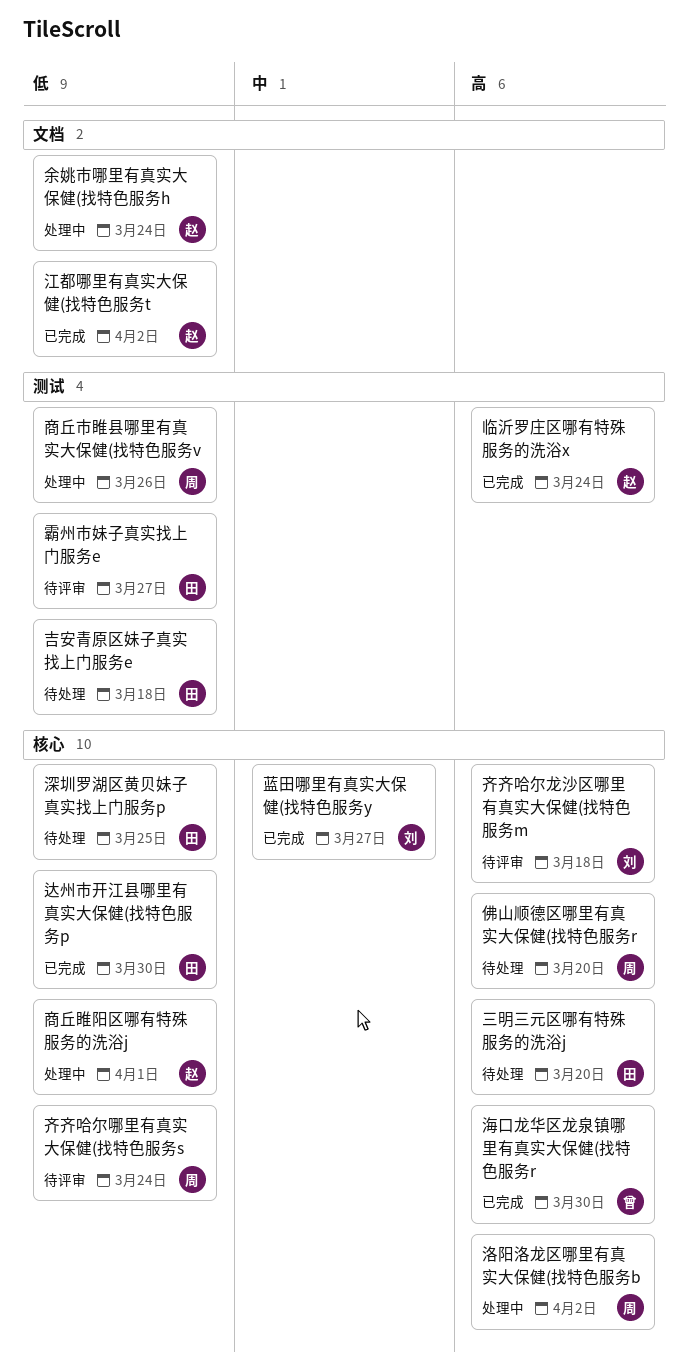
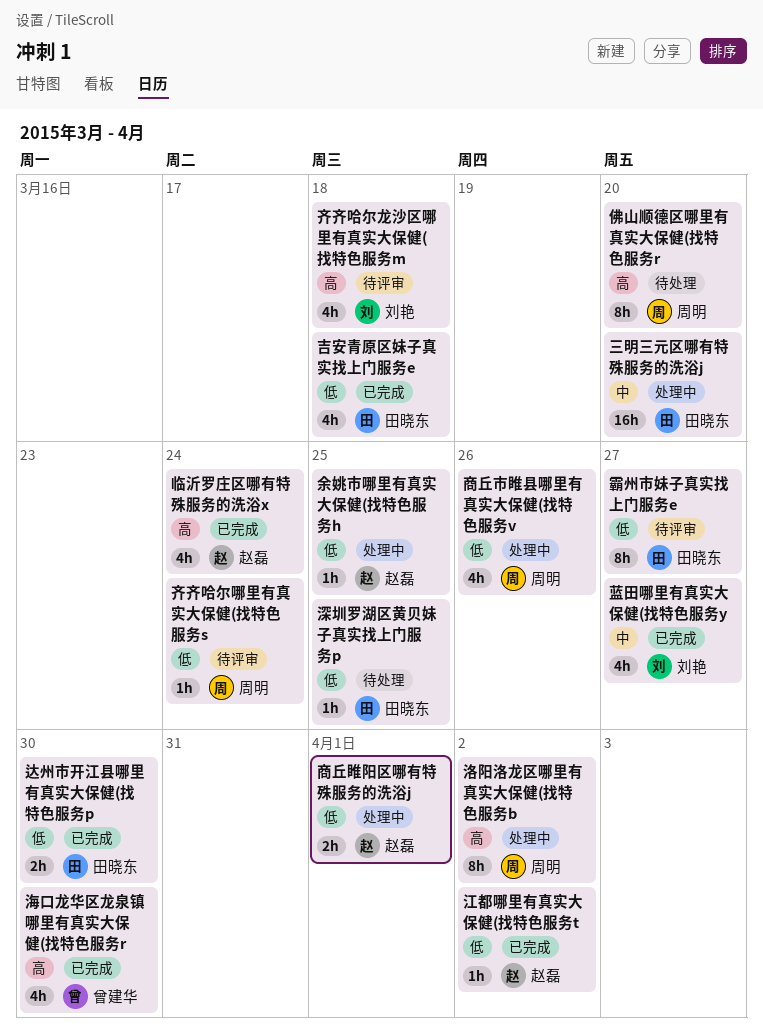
三明三元区哪有特殊服务的洗浴j, status: 待处理 -> 处理中
三明三元区哪有特殊服务的洗浴j, priority: 高 -> 中
余姚市哪里有真实大保健(找特色服务h, due: Mar 24 -> Mar 25
吉安青原区妹子真实找上门服务e, status: 待处理 -> 已完成

